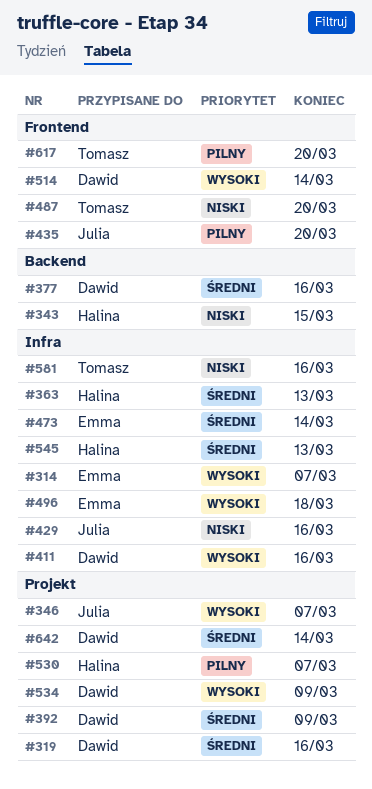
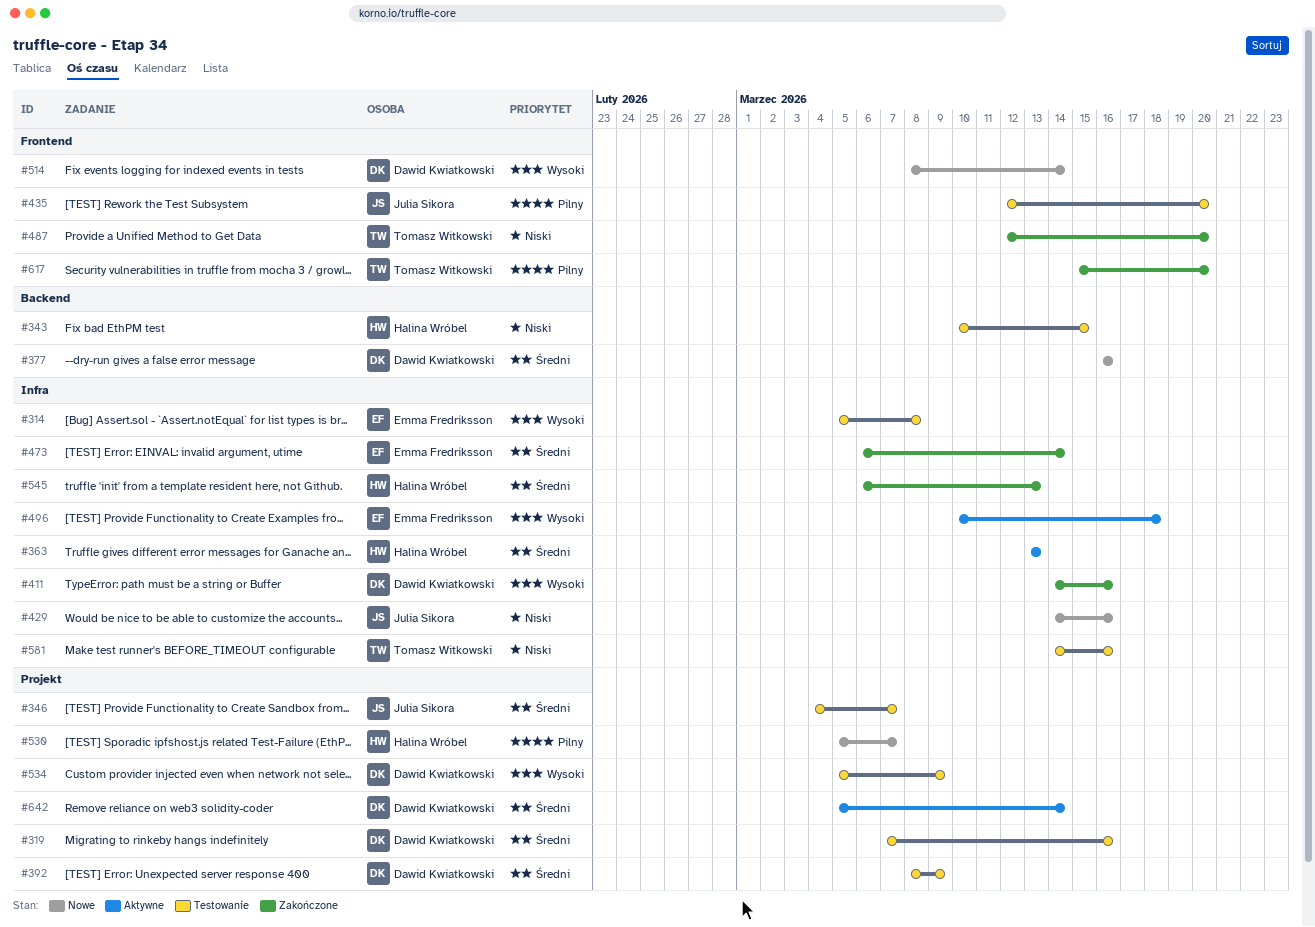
#314, due: Mar 7 -> Mar 8
#346, priority: Wysoki -> Średni

